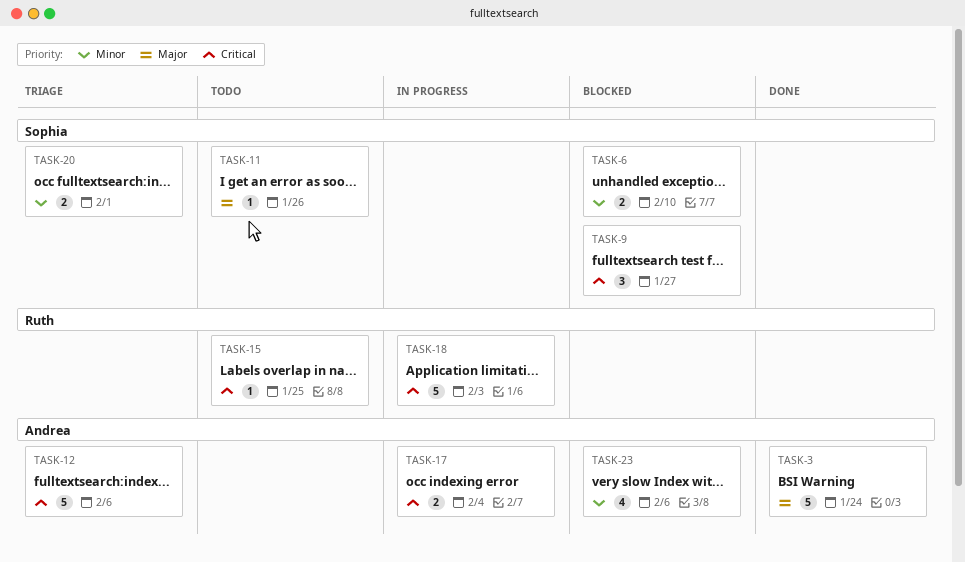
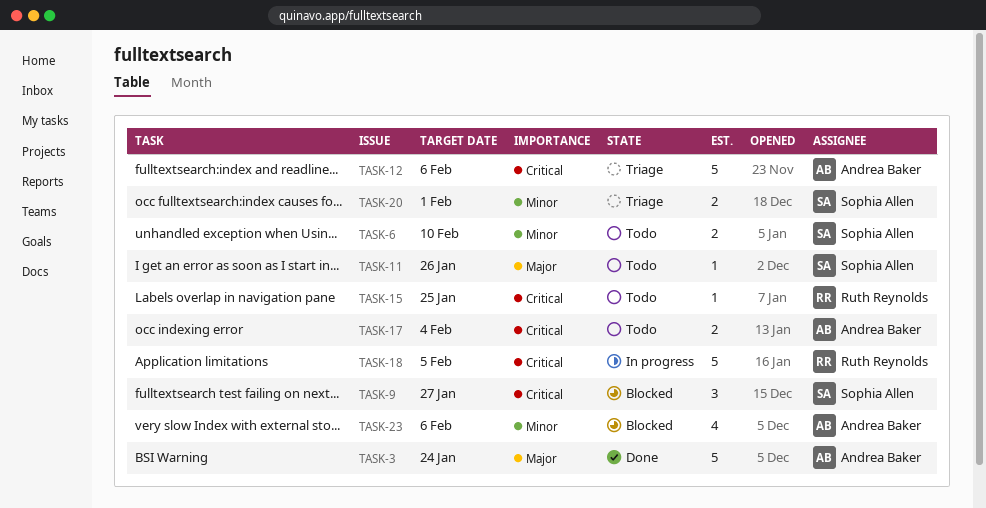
TASK-6, status: Blocked -> Todo
TASK-17, status: In progress -> Todo
TASK-18, due: Feb 3 -> Feb 5

